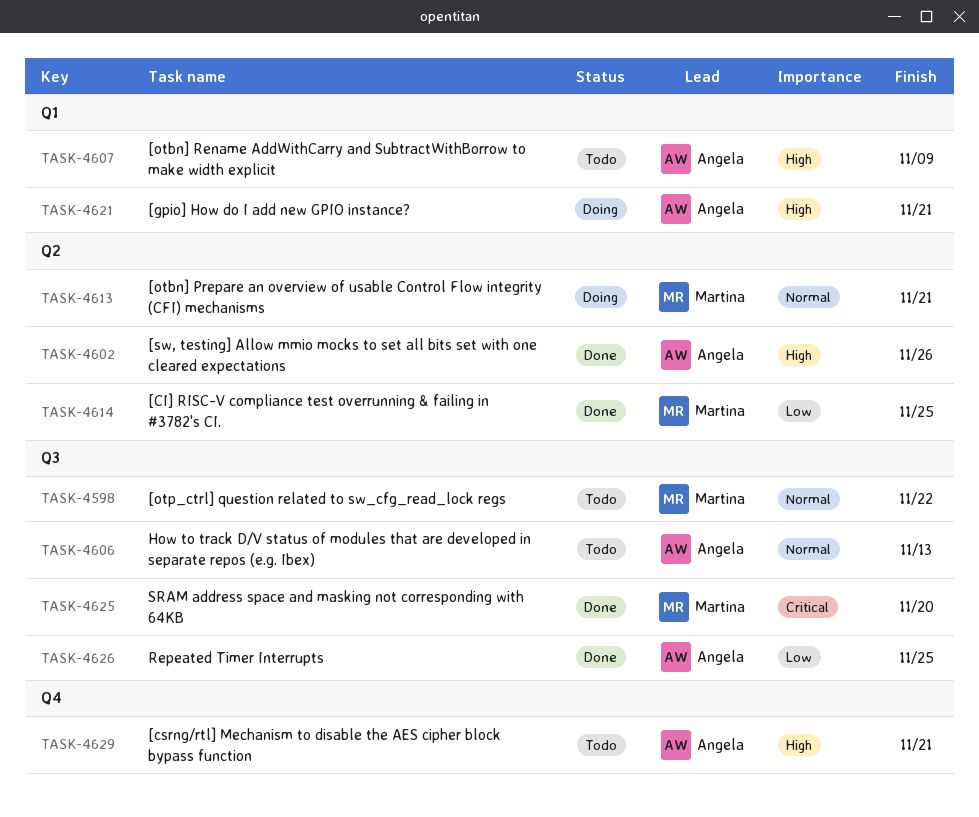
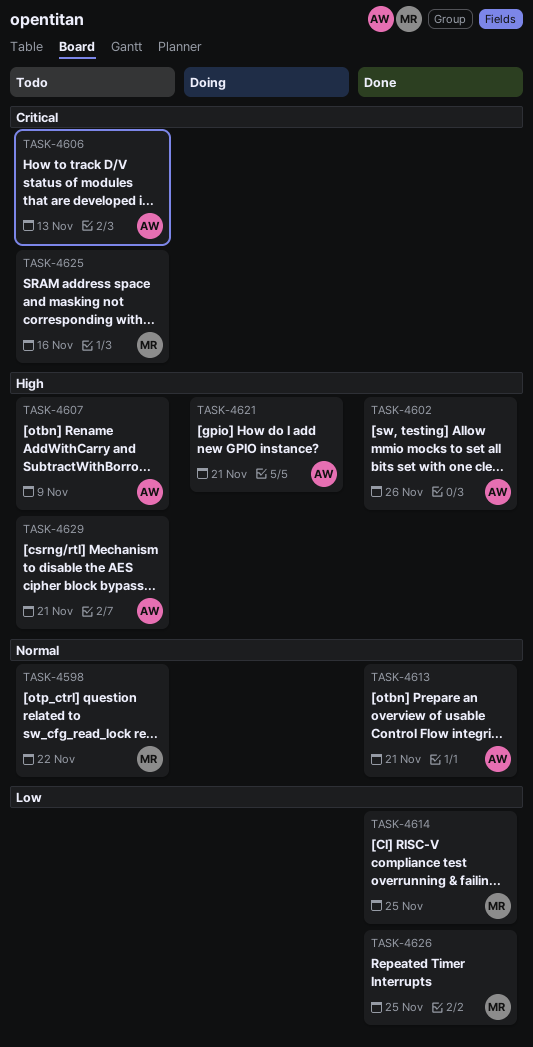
TASK-4606, priority: Normal -> Critical
TASK-4613, status: Doing -> Done
TASK-4613, owner: Martina -> Angela
TASK-4625, status: Done -> Todo
TASK-4625, due: Nov 20 -> Nov 16
TASK-4626, owner: Angela -> Martina

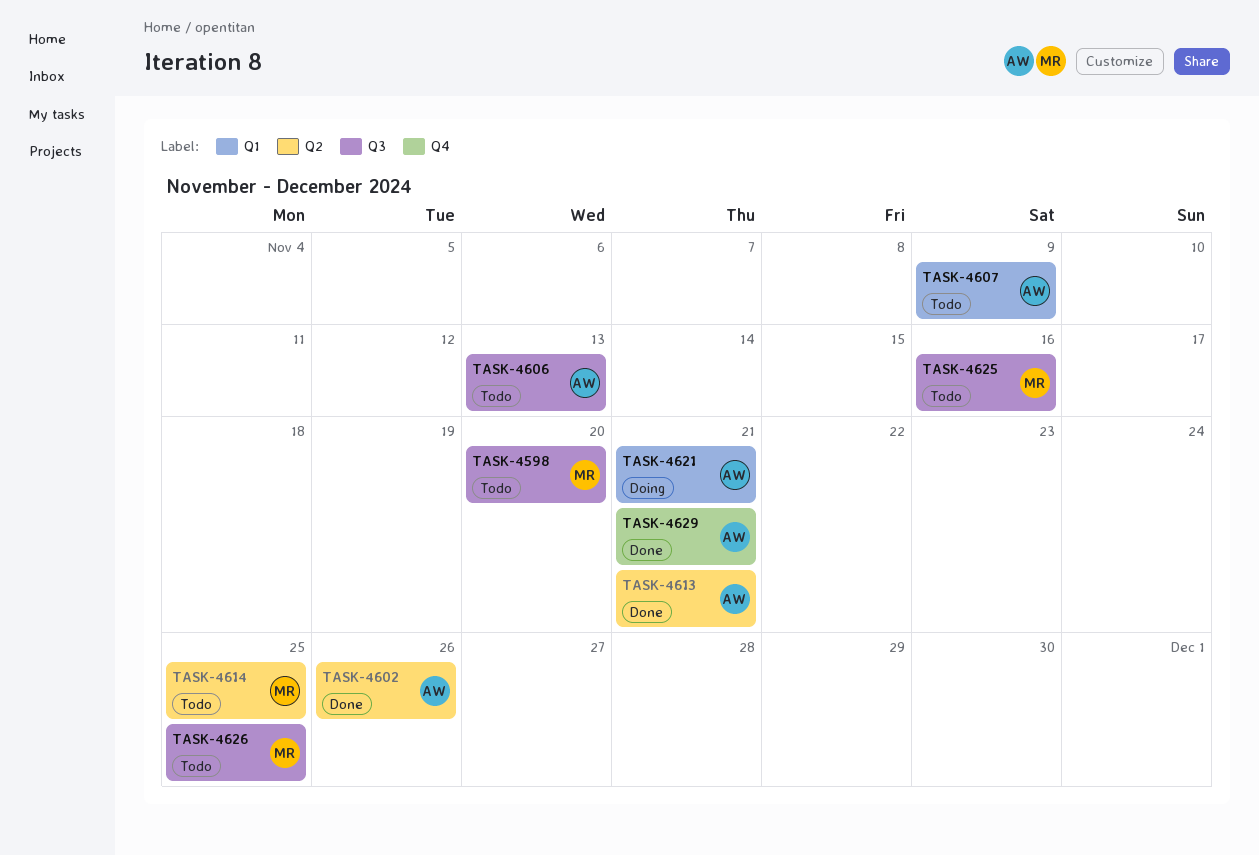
TASK-4598, due: Nov 22 -> Nov 20
TASK-4614, status: Done -> Todo
TASK-4626, status: Done -> Todo
TASK-4629, status: Todo -> Done

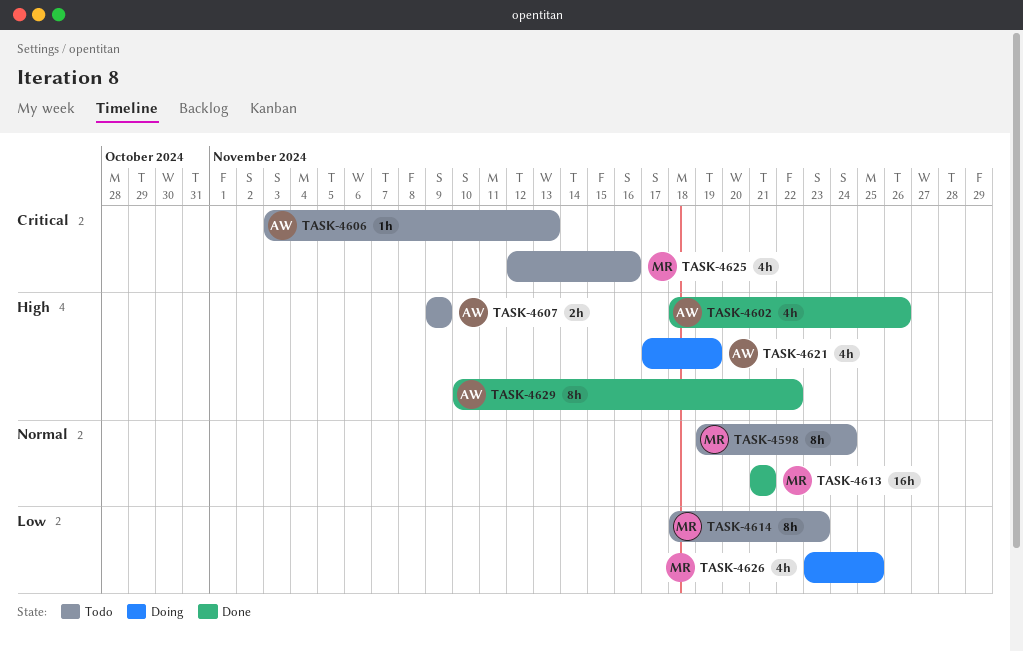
TASK-4598, due: Nov 20 -> Nov 24
TASK-4613, owner: AW -> MR
TASK-4614, due: Nov 25 -> Nov 23
TASK-4621, due: Nov 21 -> Nov 19
TASK-4626, status: Todo -> Doing
TASK-4629, due: Nov 21 -> Nov 22

